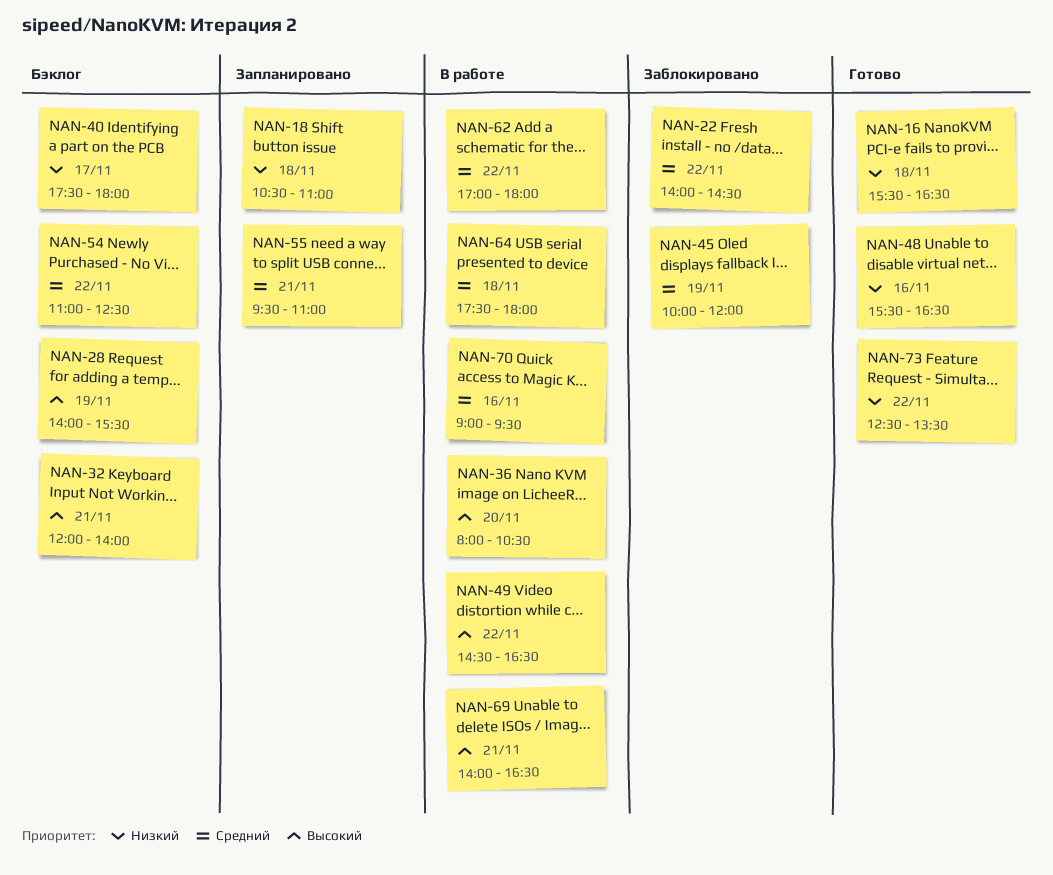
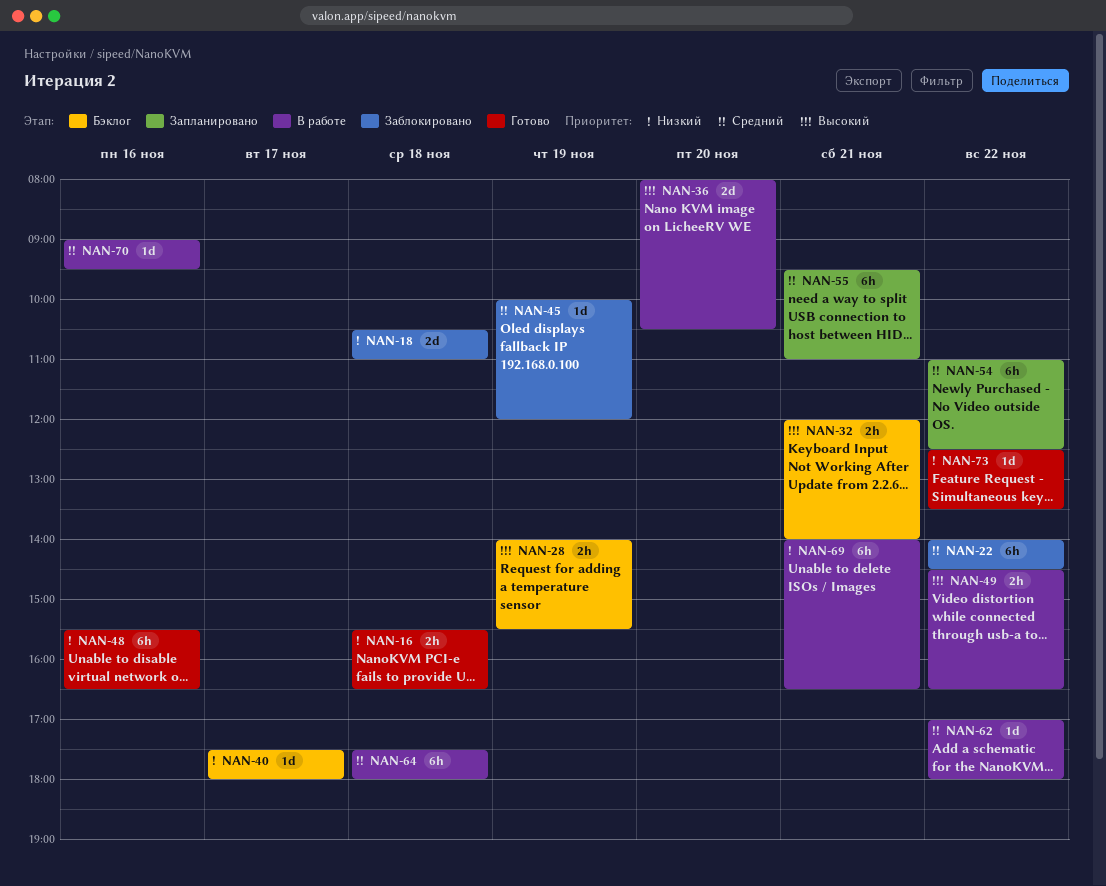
NAN-18, status: Запланировано -> Заблокировано
NAN-54, status: Бэклог -> Запланировано
NAN-69, priority: Высокий -> Низкий

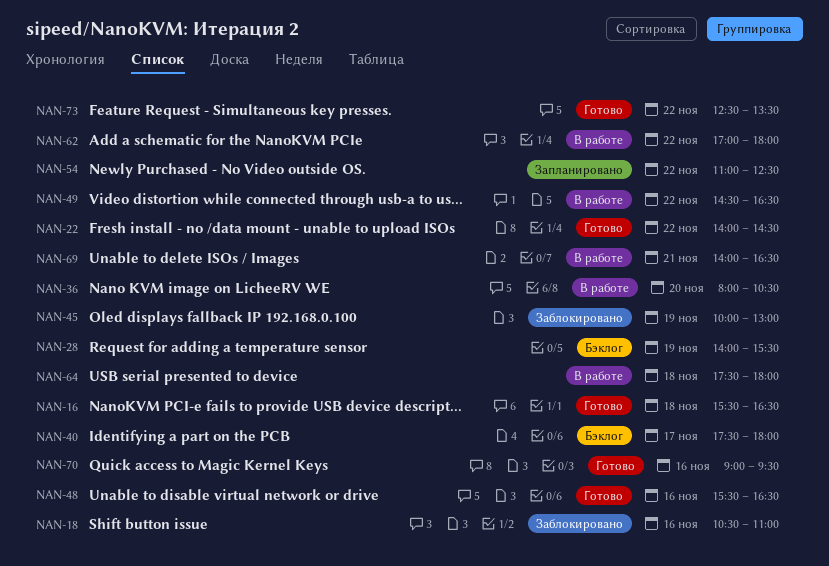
NAN-18, day: Nov 18 -> Nov 16
NAN-22, status: Заблокировано -> Готово
NAN-32: present -> none
NAN-45, ends: 12:00 -> 13:00
NAN-55: present -> none
NAN-70, status: В работе -> Готово

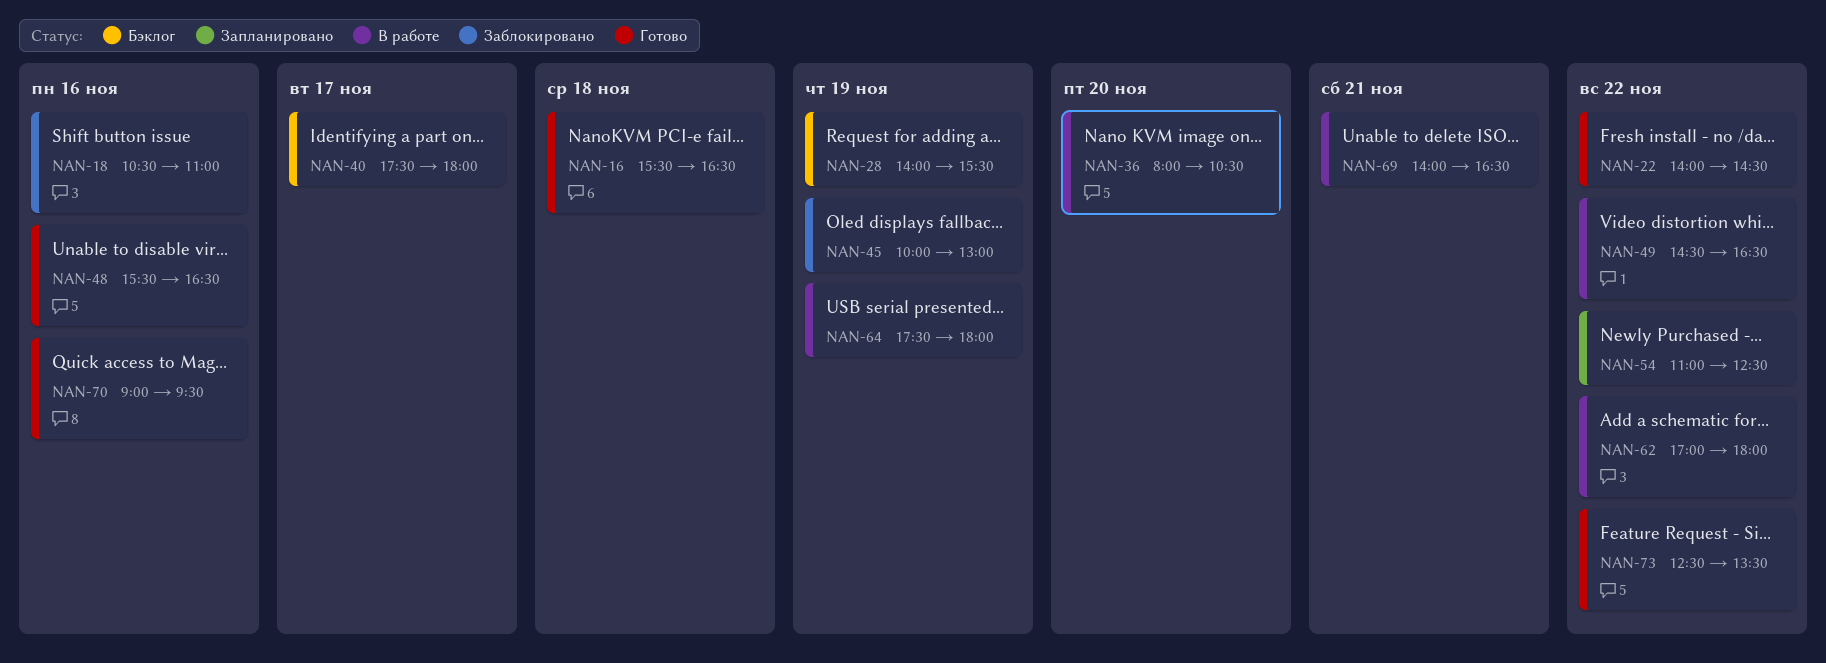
NAN-64, day: Nov 18 -> Nov 19

